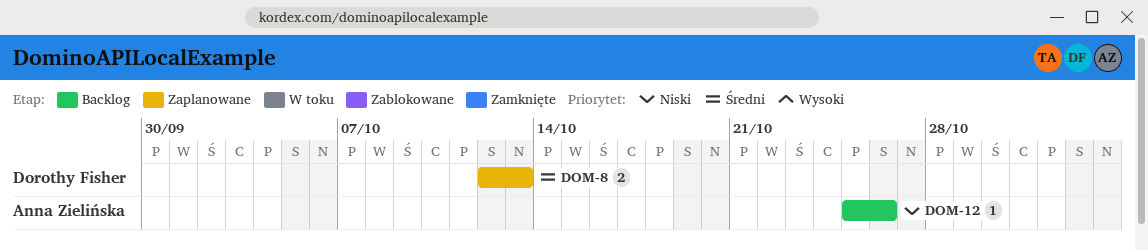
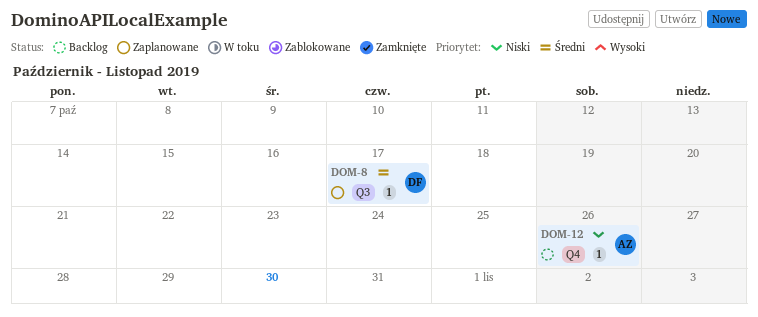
DOM-8, estimate: 2 -> 1
DOM-8, due: Oct 13 -> Oct 17

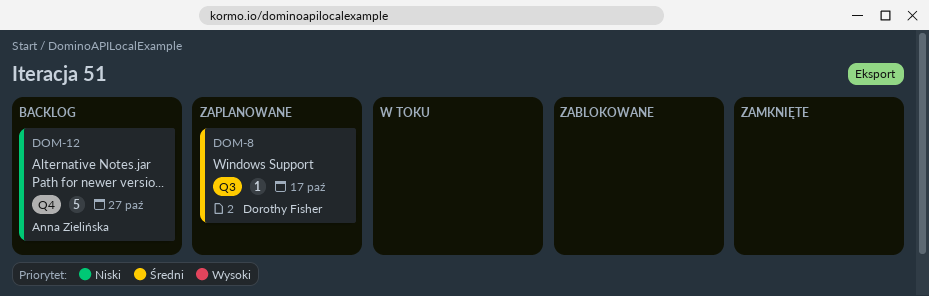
DOM-12, estimate: 1 -> 5
DOM-12, due: Oct 26 -> Oct 27

